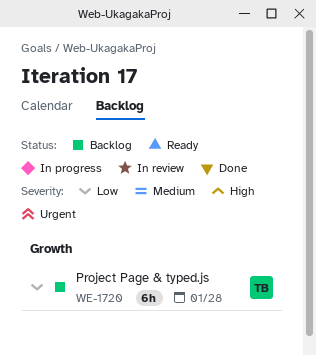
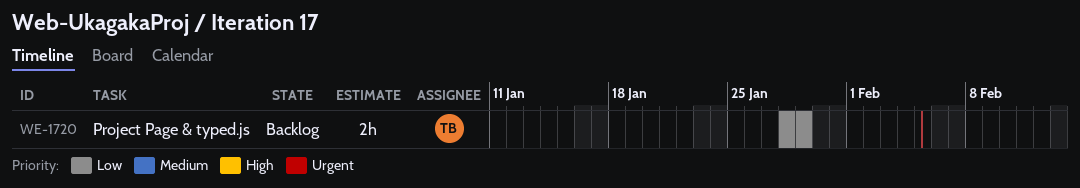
WE-1720, estimate: 6h -> 2h
WE-1720, due: Jan 28 -> Jan 29

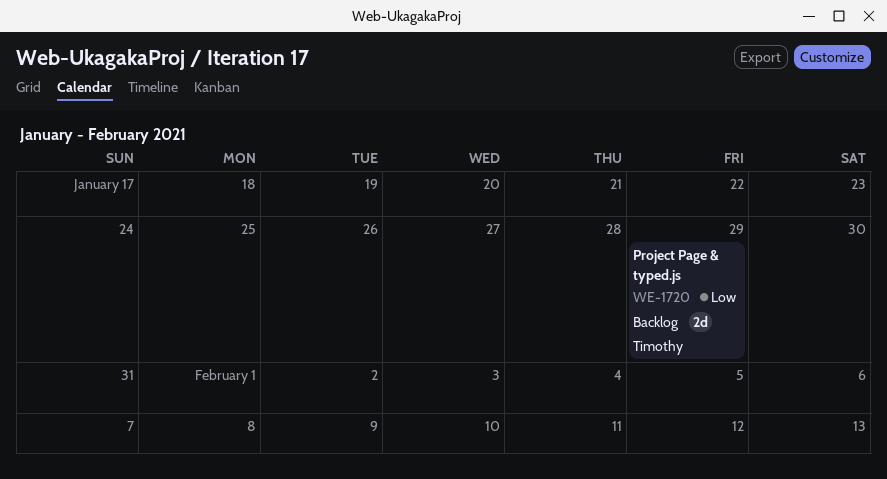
WE-1720, estimate: 2h -> 2d

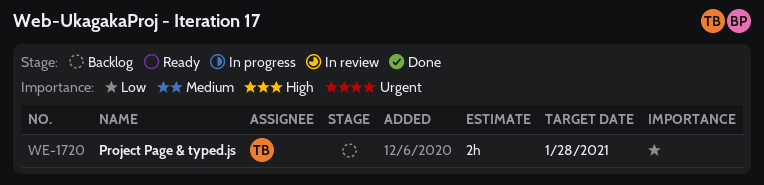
WE-1720, estimate: 2d -> 2h
WE-1720, due: Jan 29 -> Jan 28

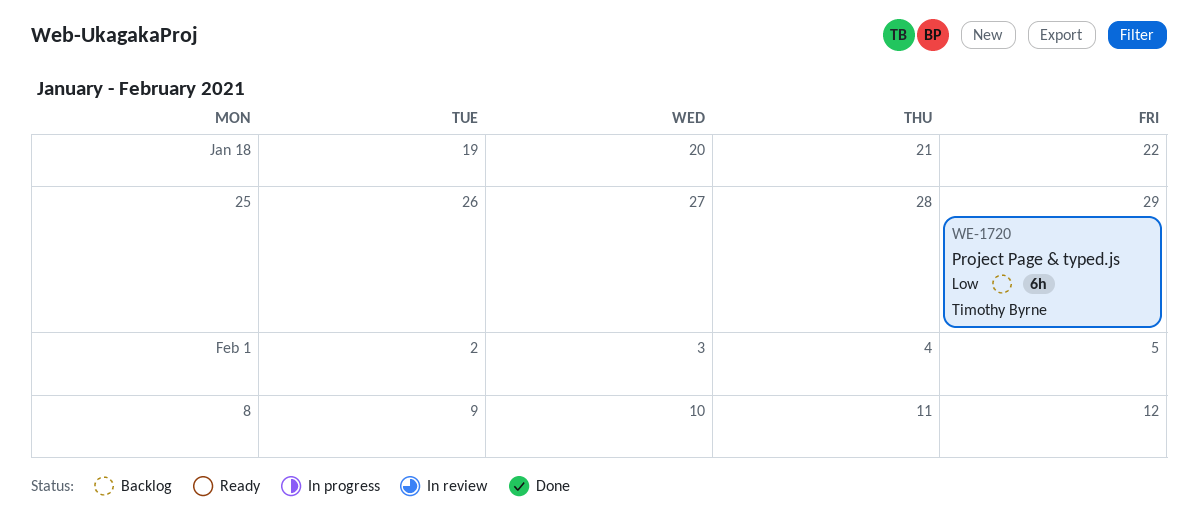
WE-1720, estimate: 2h -> 6h
WE-1720, due: Jan 28 -> Jan 29

